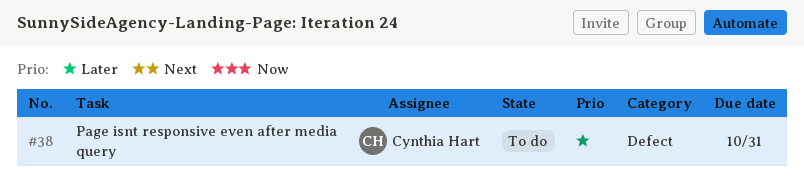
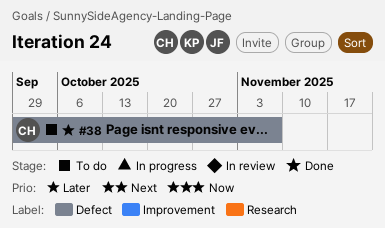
#38, due: Oct 31 -> Nov 7

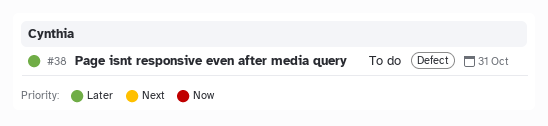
#38, due: Nov 7 -> Oct 31

